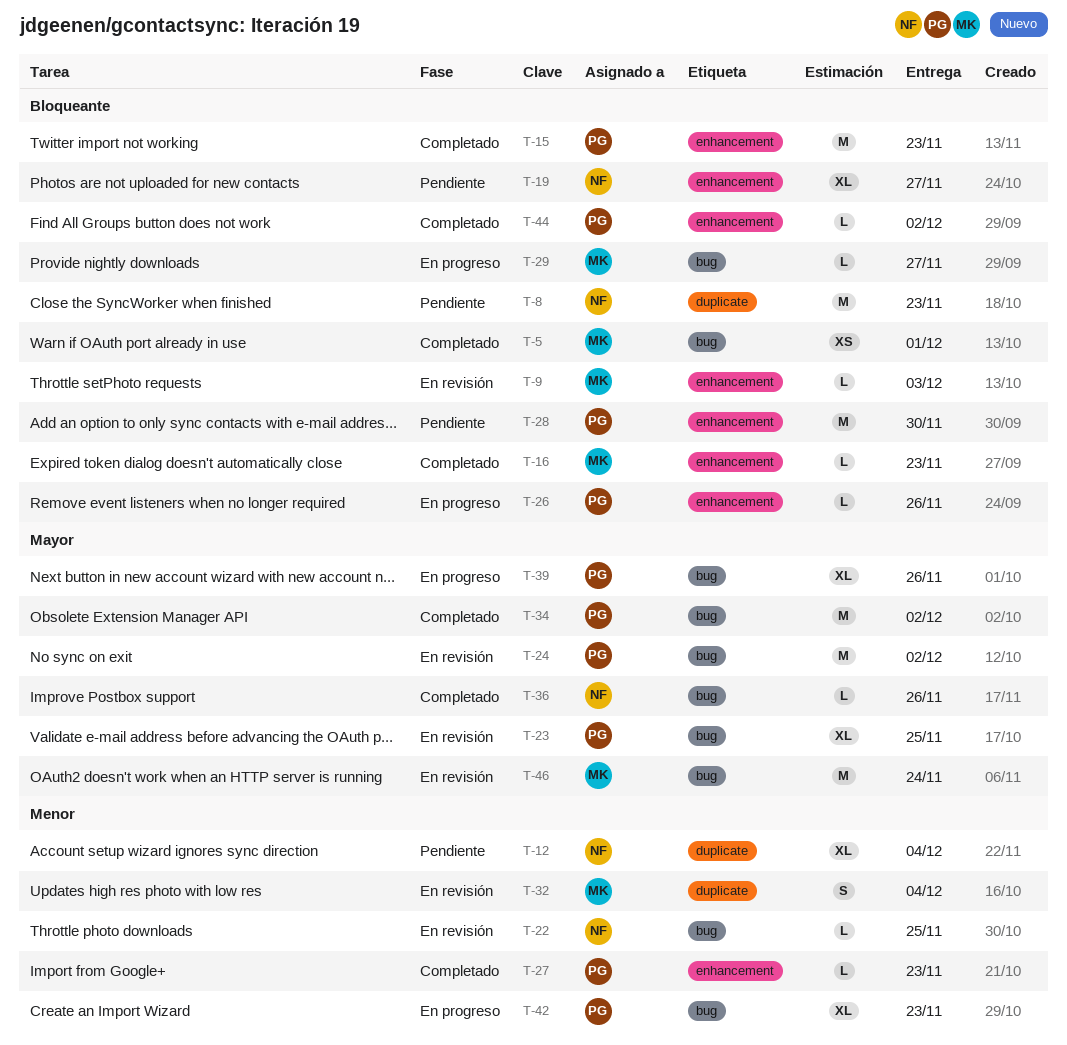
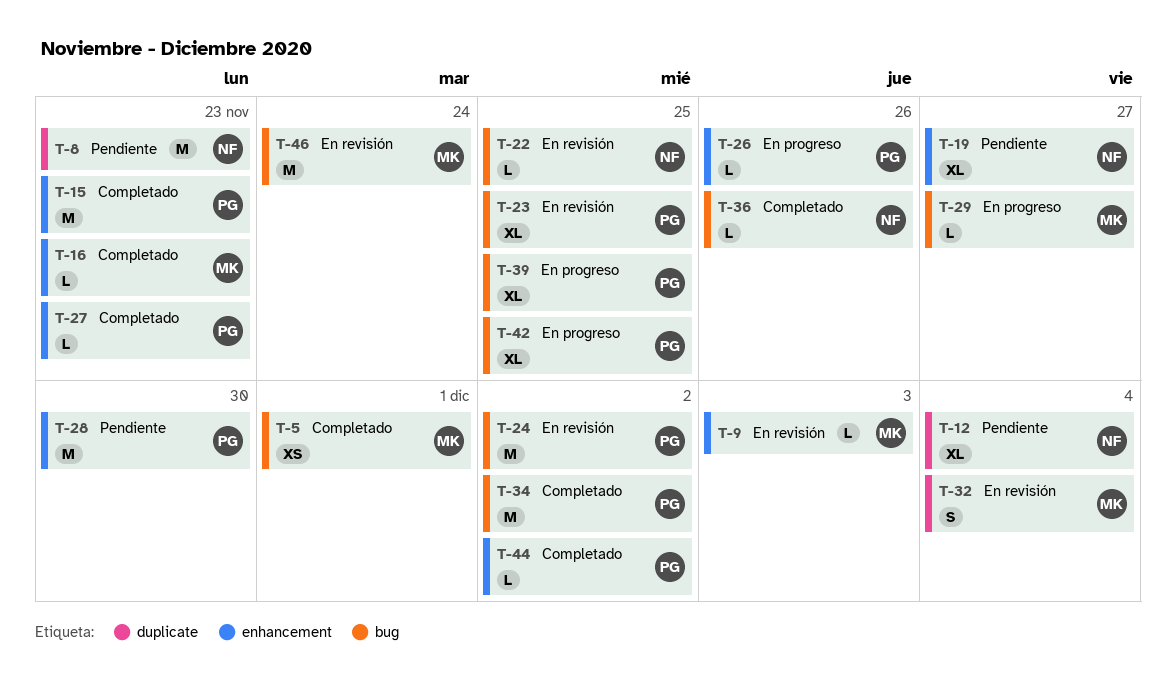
T-39, due: Nov 26 -> Nov 25
T-42, due: Nov 23 -> Nov 25

